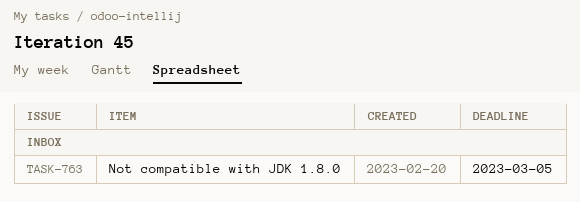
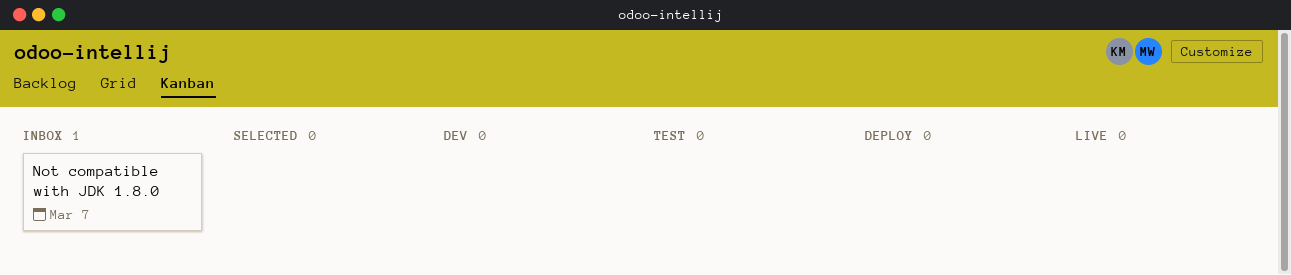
Not compatible with JDK 1.8.0, due: Mar 5 -> Mar 7

